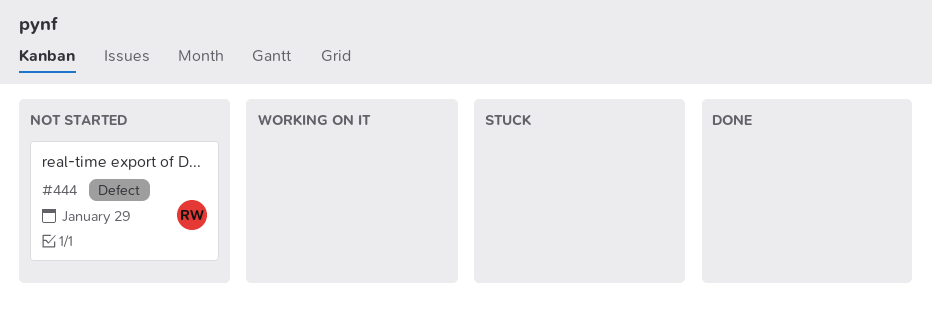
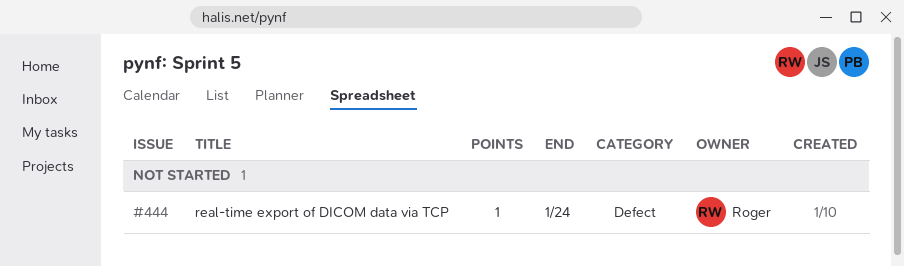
#444, due: Jan 29 -> Jan 24

